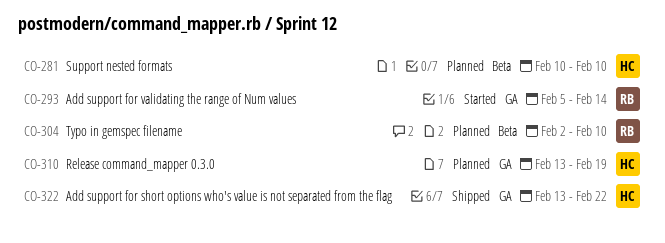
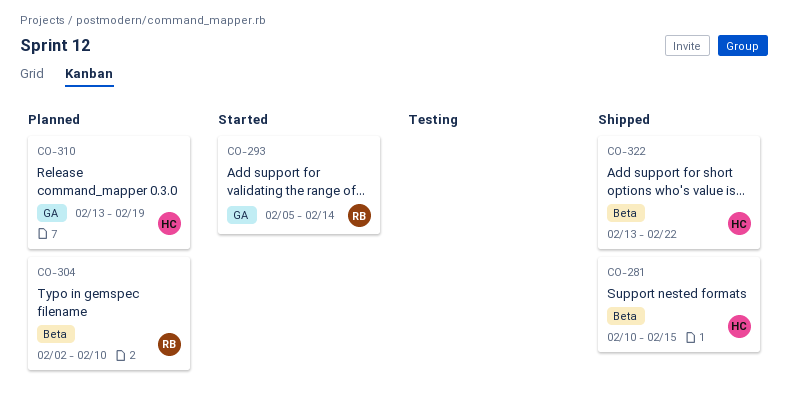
CO-281, status: Planned -> Shipped
CO-281, due: Feb 10 -> Feb 15
CO-322, label: GA -> Beta

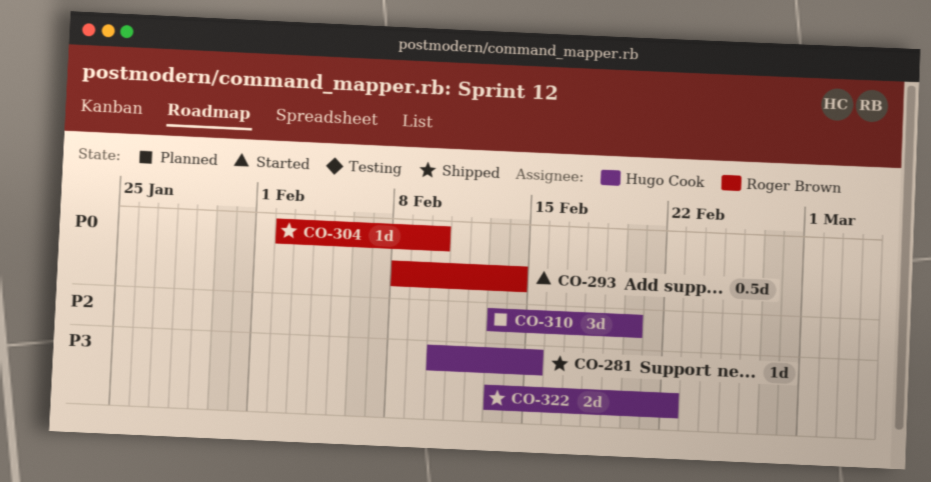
CO-293, start: Feb 5 -> Feb 8
CO-304, status: Planned -> Shipped
CO-310, due: Feb 19 -> Feb 20

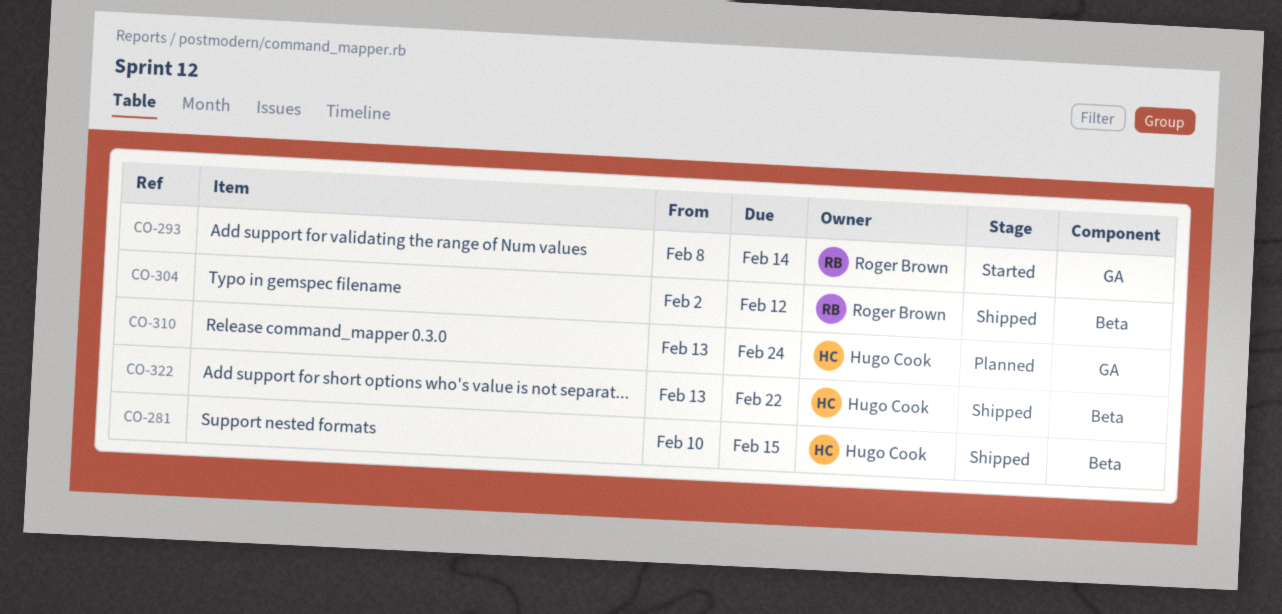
CO-304, due: Feb 10 -> Feb 12
CO-310, due: Feb 20 -> Feb 24

